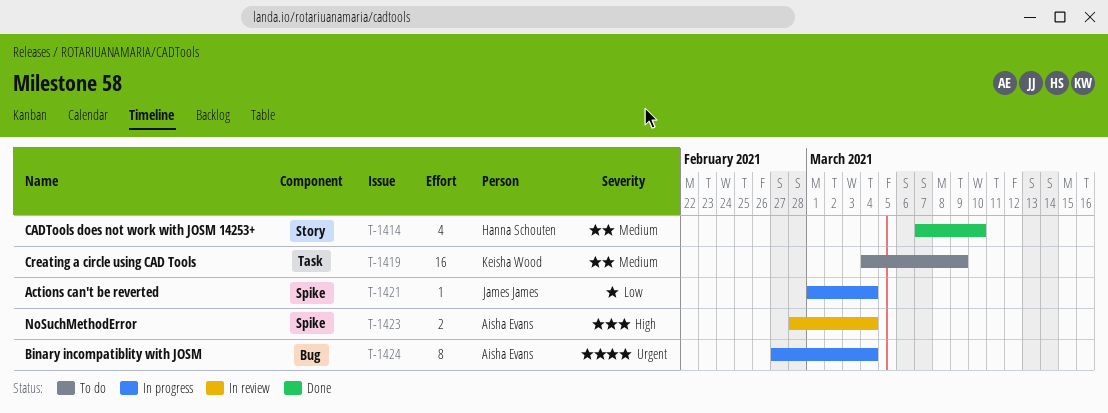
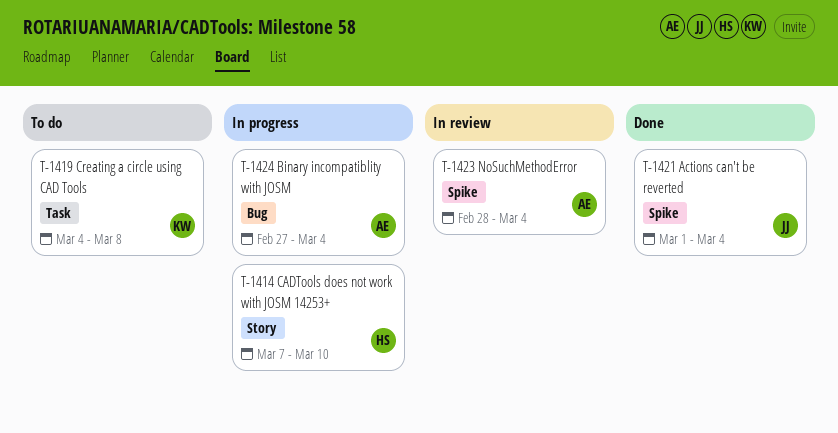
T-1414, status: Done -> In progress
T-1419, due: Mar 9 -> Mar 8
T-1421, status: In progress -> Done

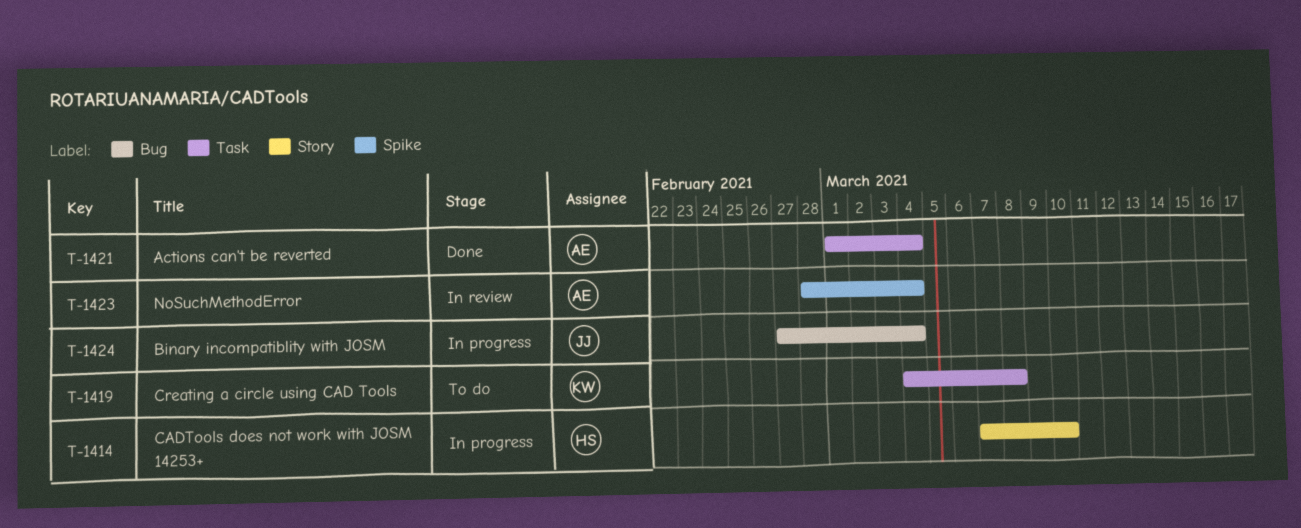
T-1421, owner: JJ -> AE
T-1421, label: Spike -> Task
T-1424, owner: AE -> JJ

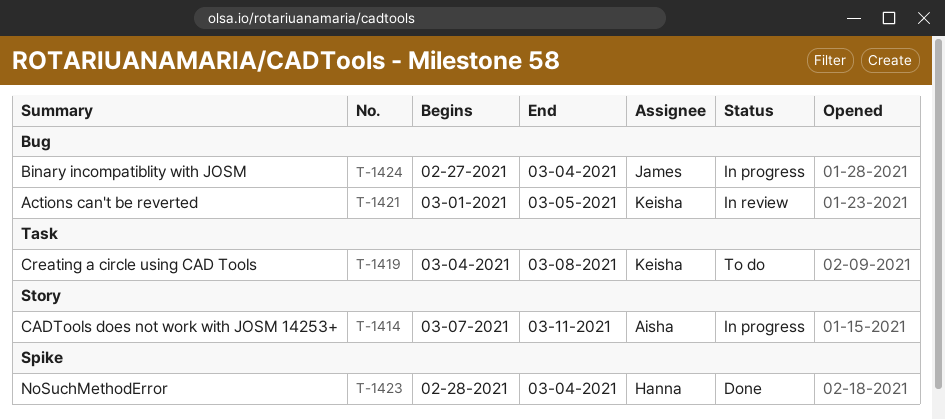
T-1414, owner: Hanna -> Aisha
T-1414, due: Mar 10 -> Mar 11
T-1421, status: Done -> In review
T-1421, owner: Aisha -> Keisha
T-1421, label: Task -> Bug
T-1421, due: Mar 4 -> Mar 5
T-1423, status: In review -> Done
T-1423, owner: Aisha -> Hanna

